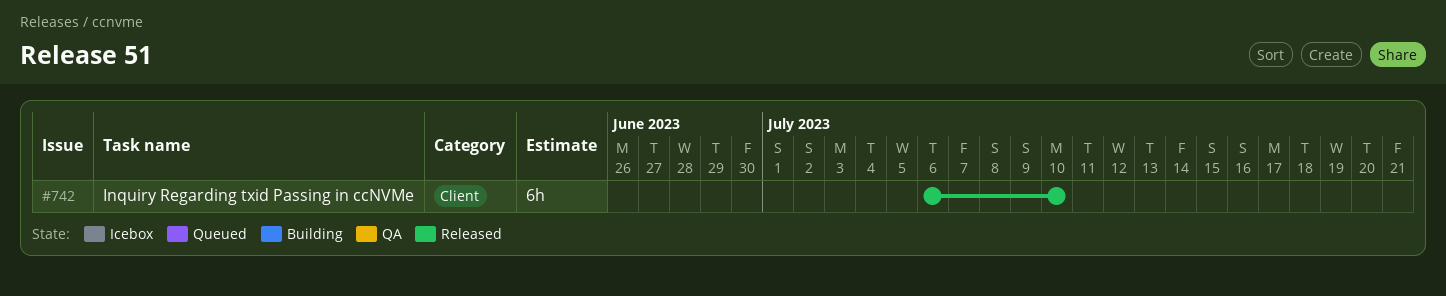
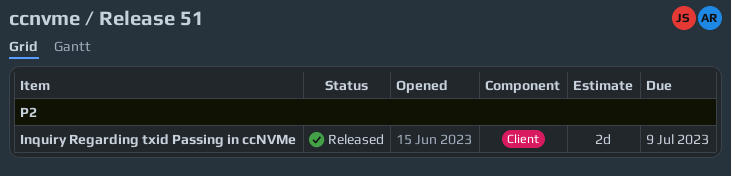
Inquiry Regarding txid Passing in ccNVMe, estimate: 6h -> 2d
Inquiry Regarding txid Passing in ccNVMe, due: Jul 10 -> Jul 9

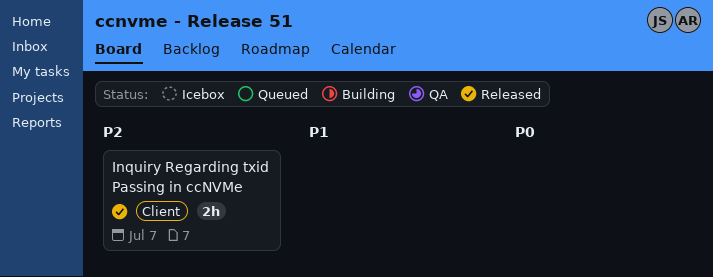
Inquiry Regarding txid Passing in ccNVMe, estimate: 2d -> 2h
Inquiry Regarding txid Passing in ccNVMe, due: Jul 9 -> Jul 7

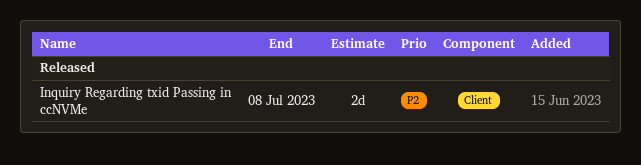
Inquiry Regarding txid Passing in ccNVMe, estimate: 2h -> 2d
Inquiry Regarding txid Passing in ccNVMe, due: Jul 7 -> Jul 8

